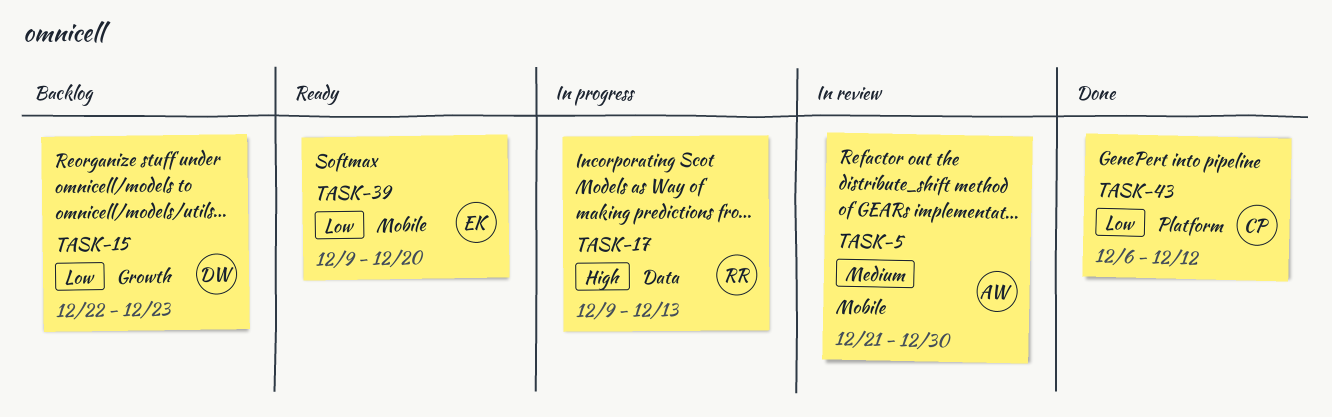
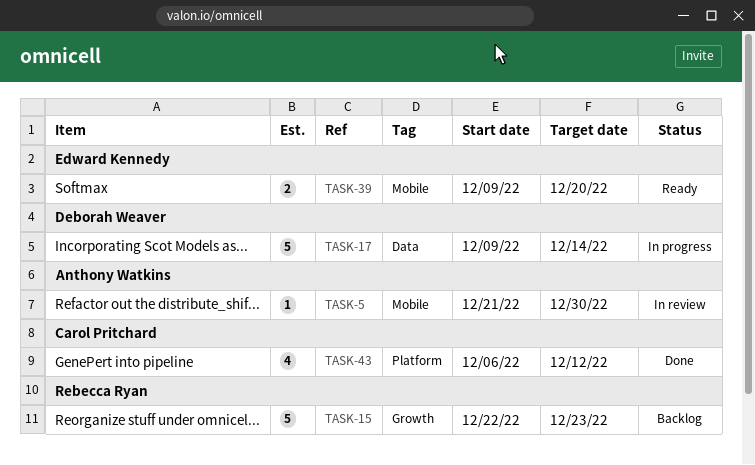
TASK-15, owner: Deborah Weaver -> Rebecca Ryan
TASK-17, owner: Rebecca Ryan -> Deborah Weaver
TASK-17, due: Dec 13 -> Dec 14

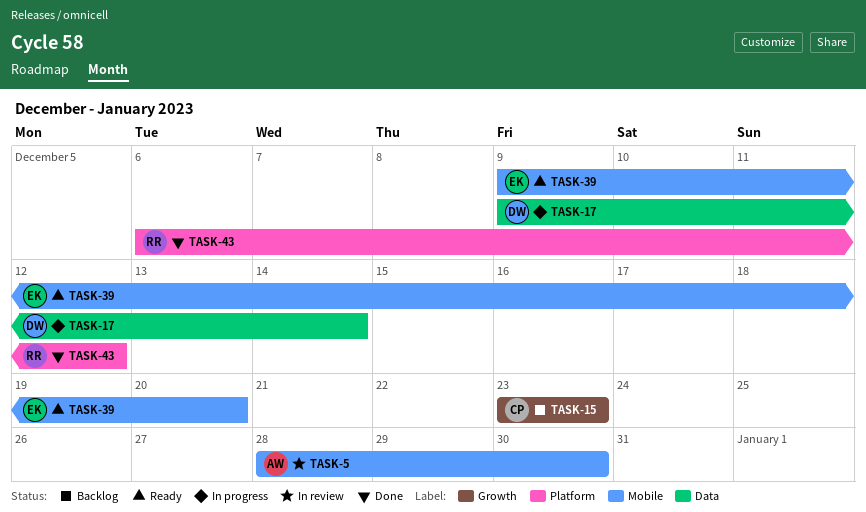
TASK-5, start: Dec 21 -> Dec 28
TASK-15, owner: Rebecca Ryan -> Carol Pritchard
TASK-15, start: Dec 22 -> Dec 23
TASK-43, owner: Carol Pritchard -> Rebecca Ryan

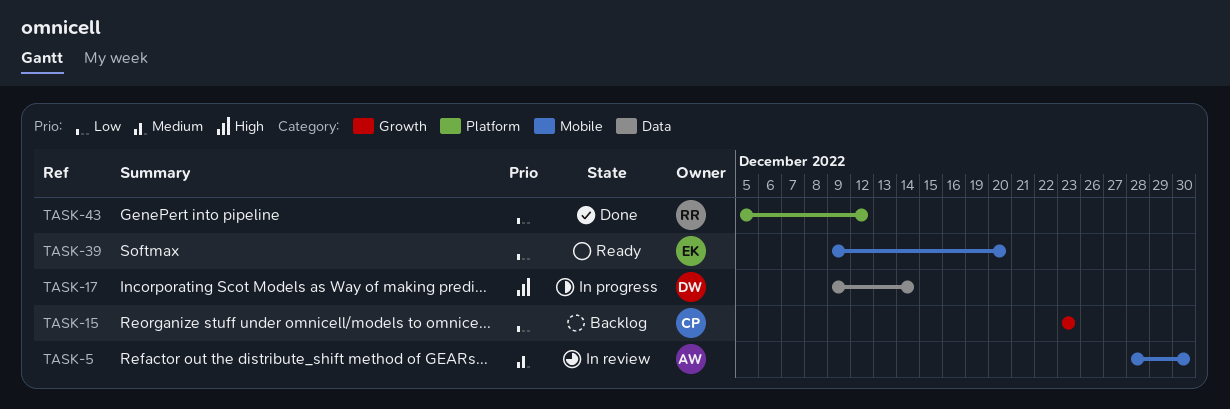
TASK-43, start: Dec 6 -> Dec 5

